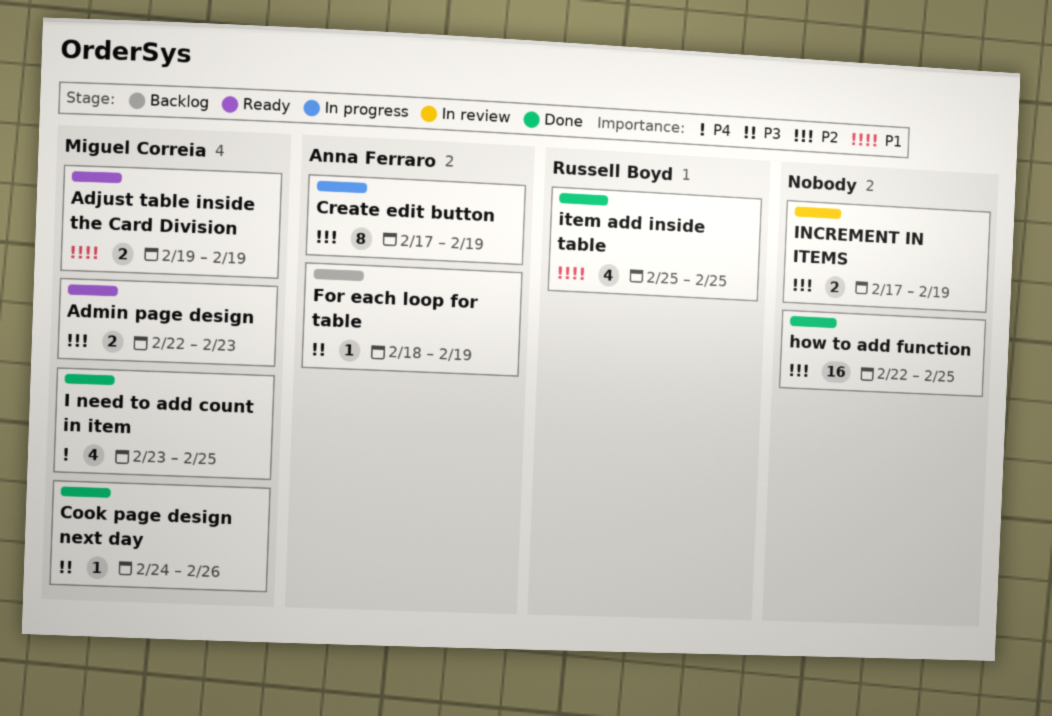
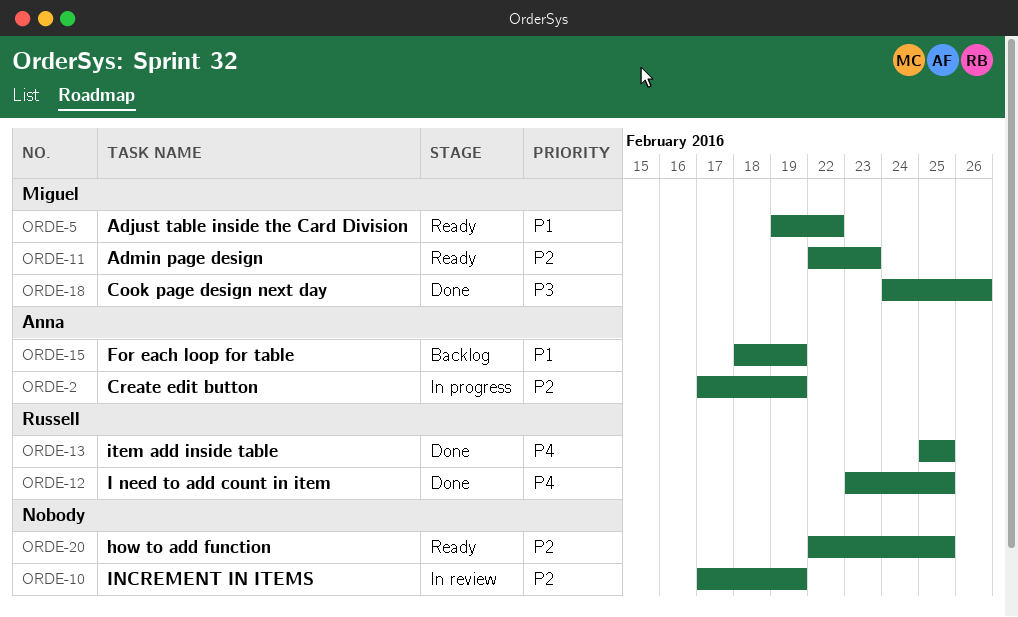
Adjust table inside the Card Division, due: Feb 19 -> Feb 22
For each loop for table, priority: P3 -> P1
how to add function, status: Done -> Ready
I need to add count in item, owner: Miguel Correia -> Russell Boyd
item add inside table, priority: P1 -> P4

